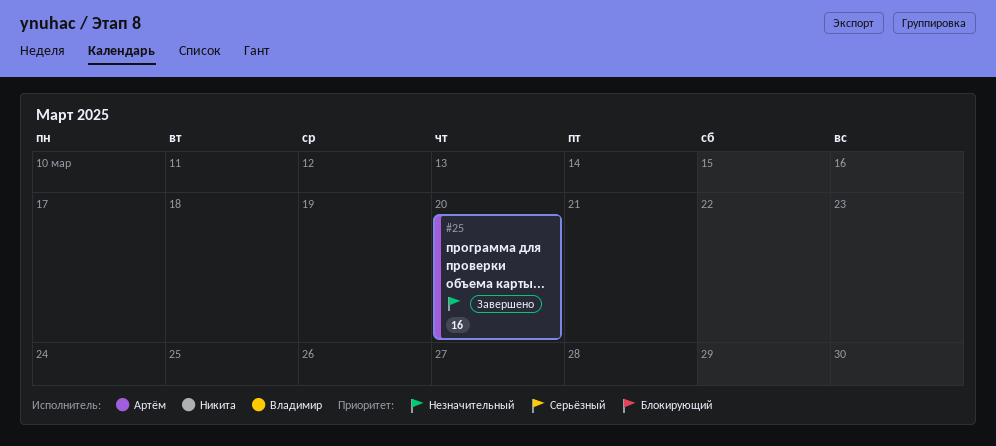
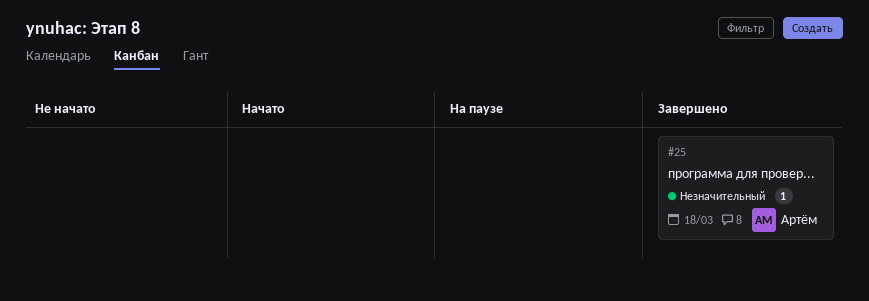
#25, estimate: 16 -> 1
#25, due: Mar 20 -> Mar 18

